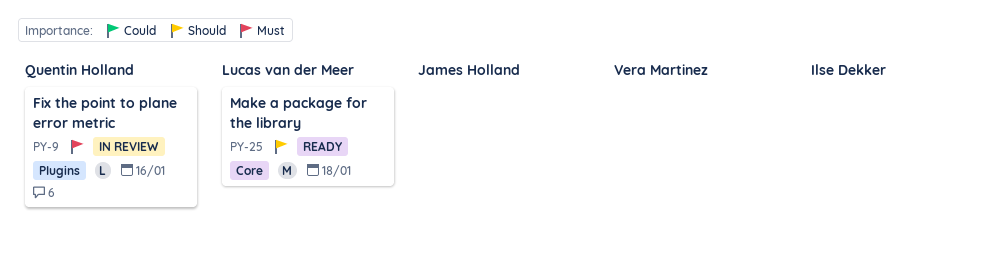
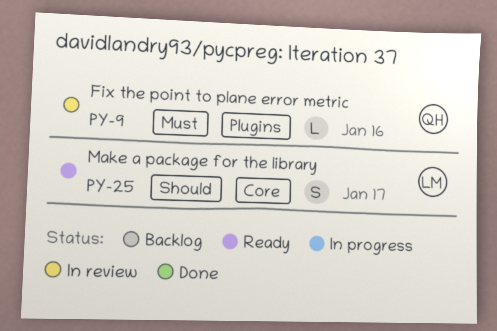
PY-25, estimate: M -> S
PY-25, due: Jan 18 -> Jan 17

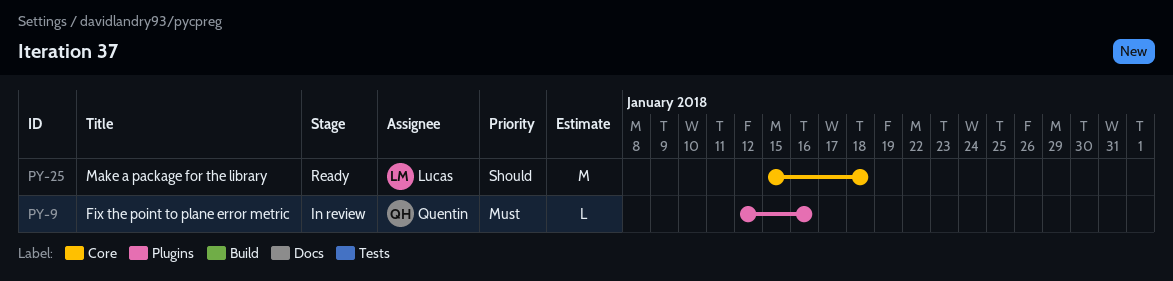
PY-25, estimate: S -> M
PY-25, due: Jan 17 -> Jan 18

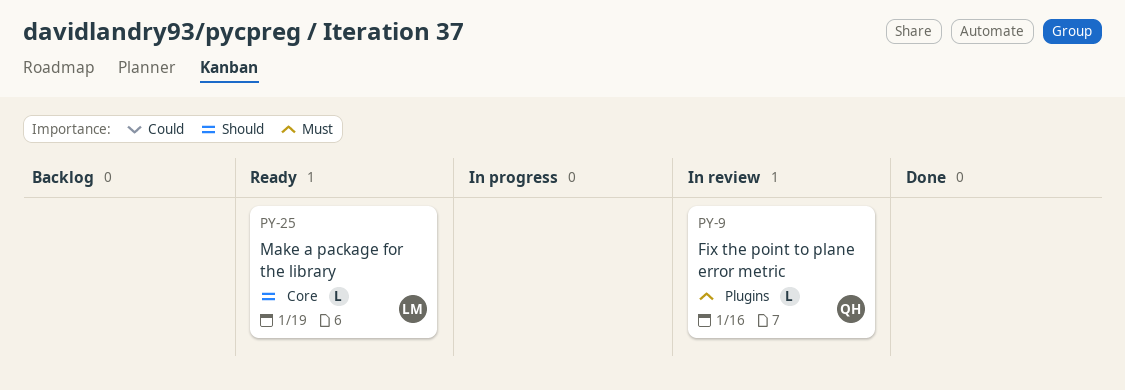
PY-25, estimate: M -> L
PY-25, due: Jan 18 -> Jan 19

